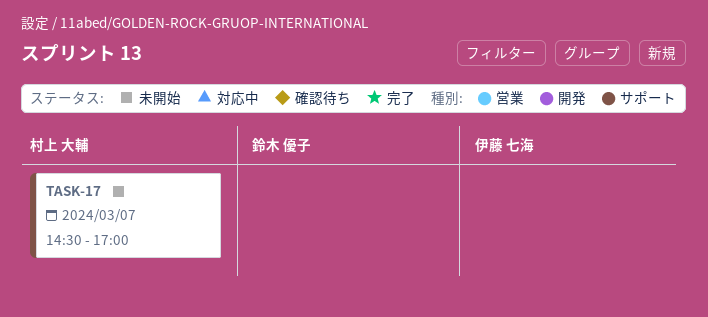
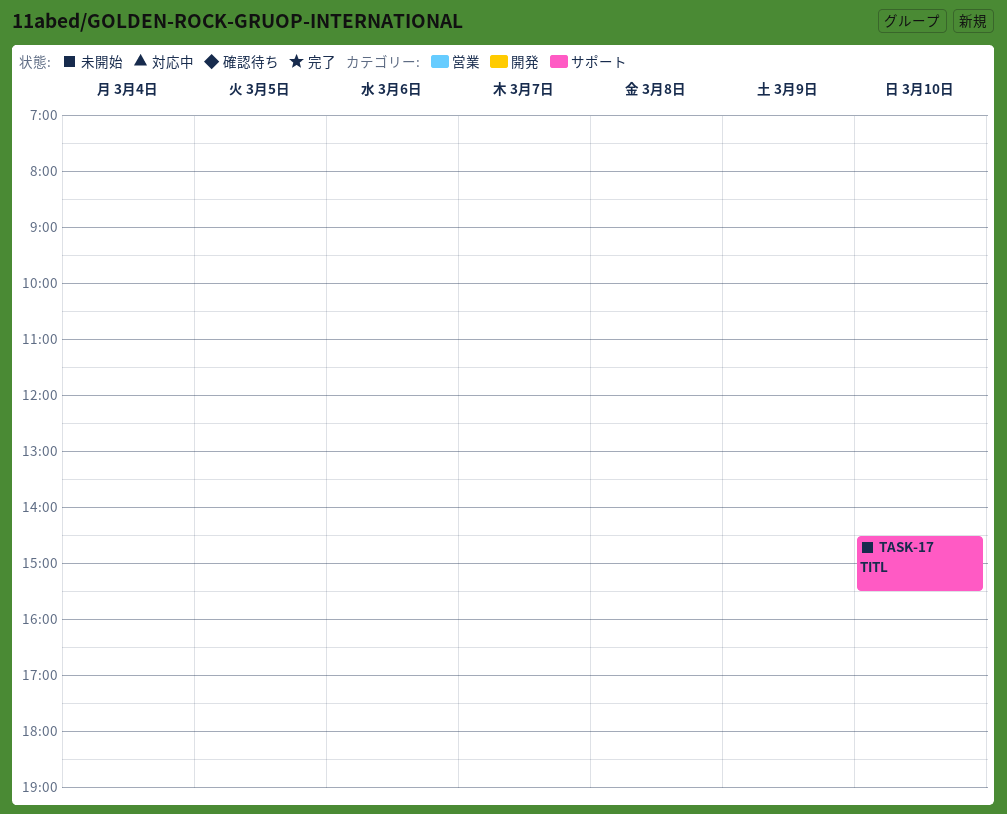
TASK-17, day: Mar 7 -> Mar 10
TASK-17, ends: 17:00 -> 15:30

